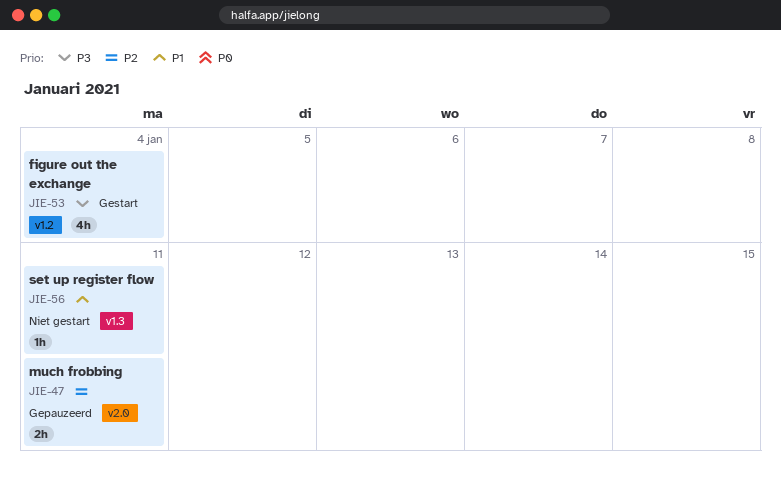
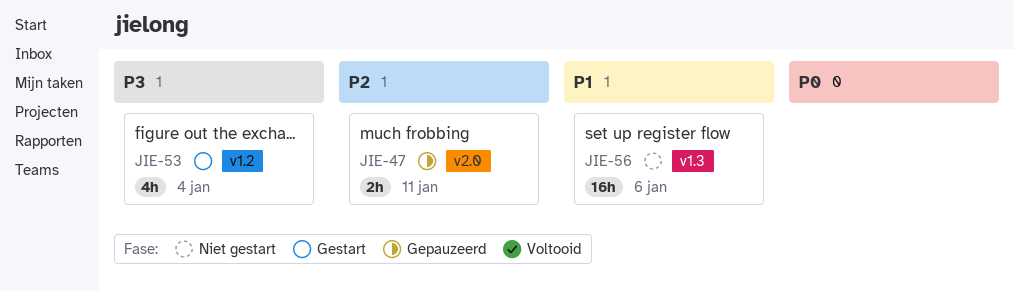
JIE-56, estimate: 1h -> 16h
JIE-56, due: Jan 11 -> Jan 6

